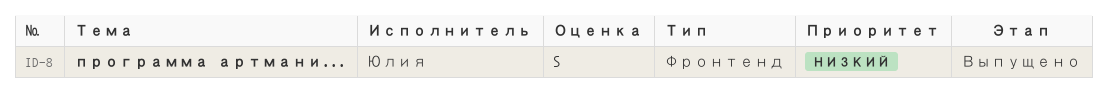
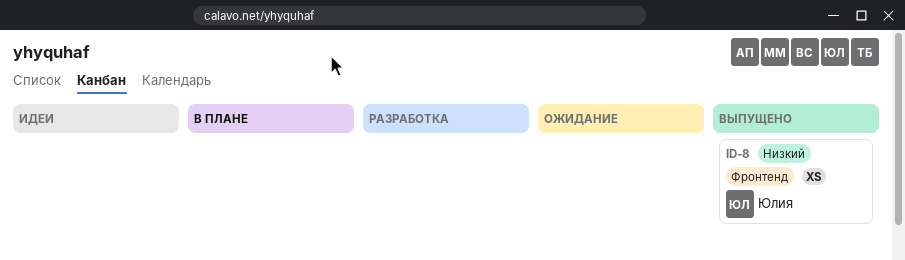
ID-8, estimate: S -> XS

